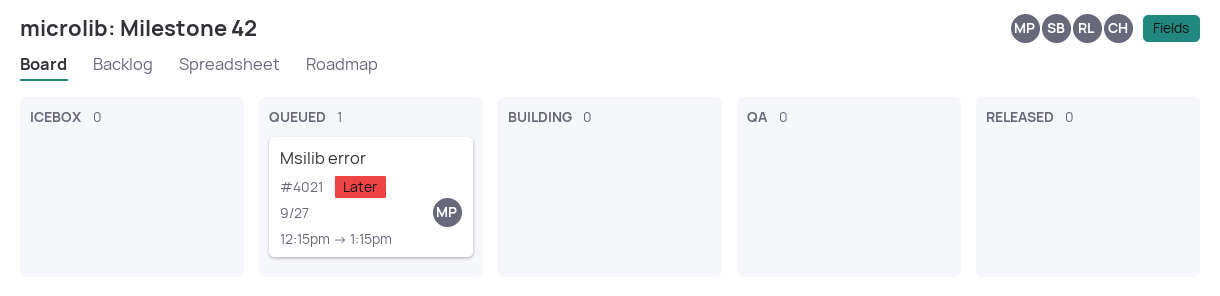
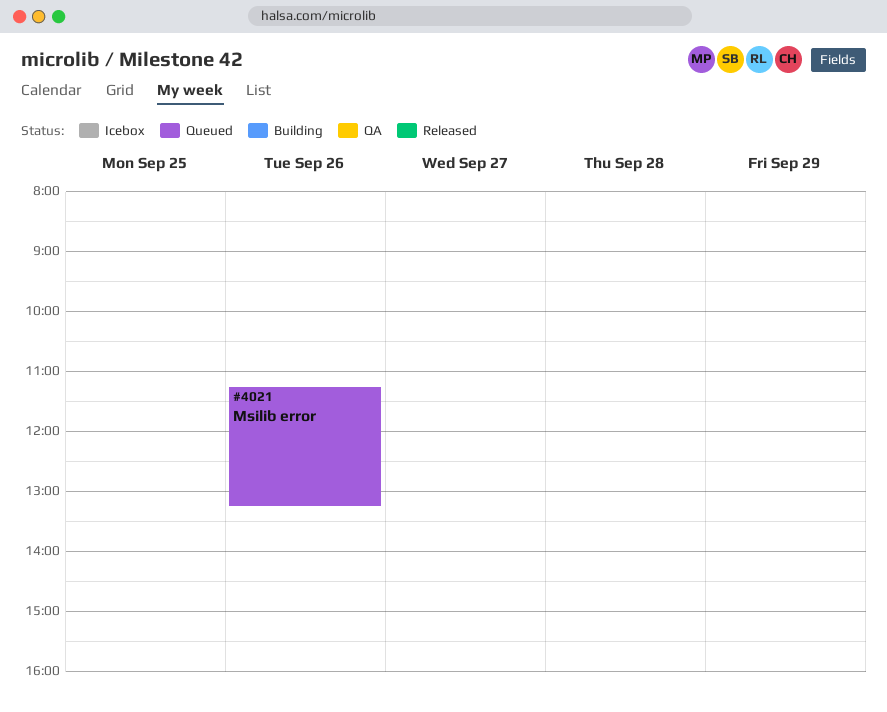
#4021, day: Sep 27 -> Sep 26
#4021, begins: 12:15 -> 11:15

